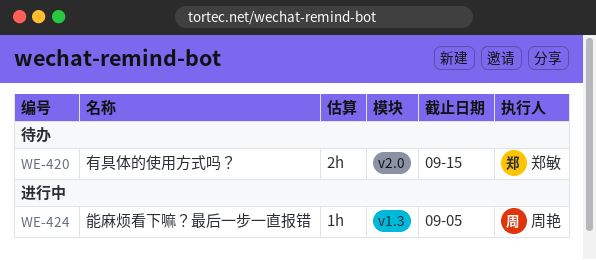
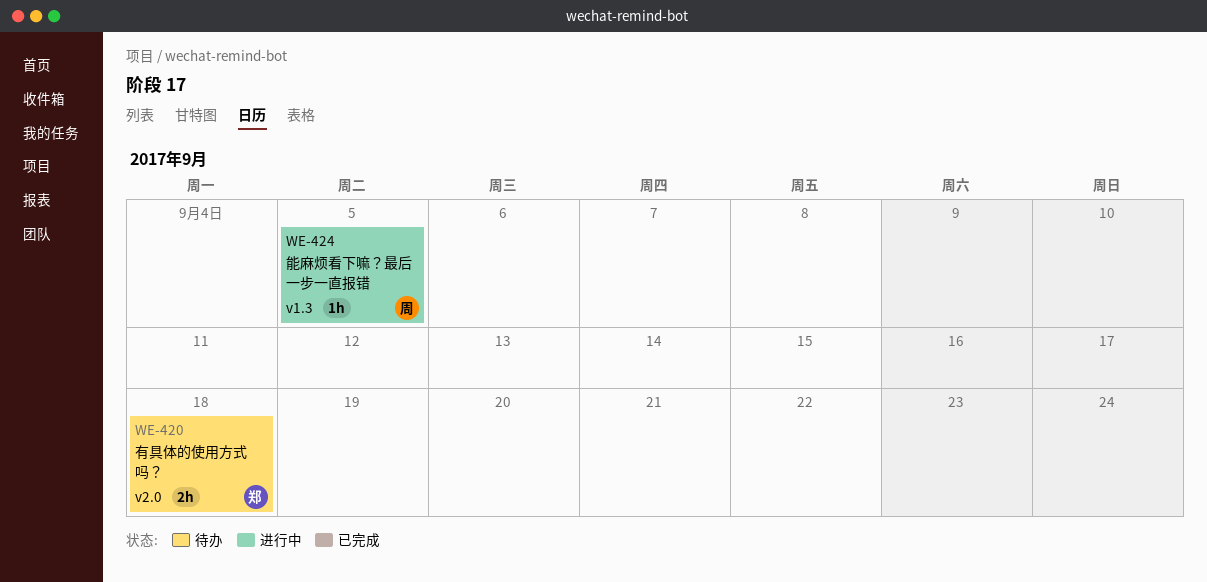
WE-420, due: Sep 15 -> Sep 18

